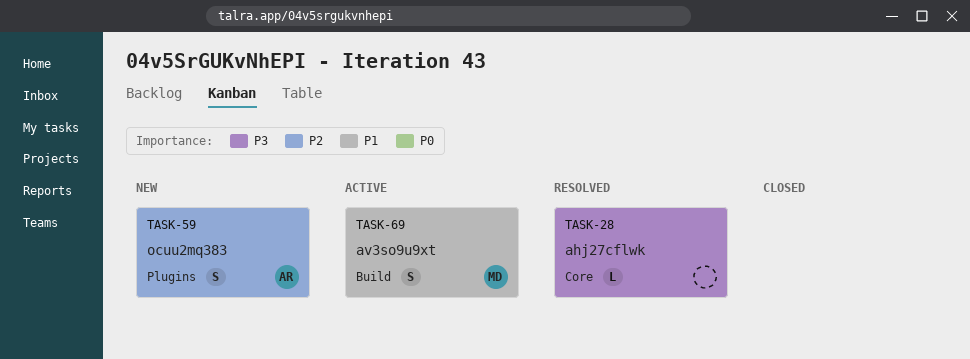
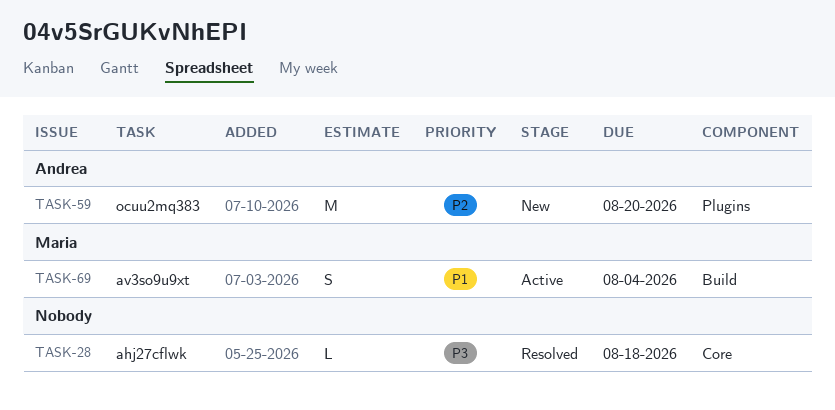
TASK-59, estimate: S -> M

